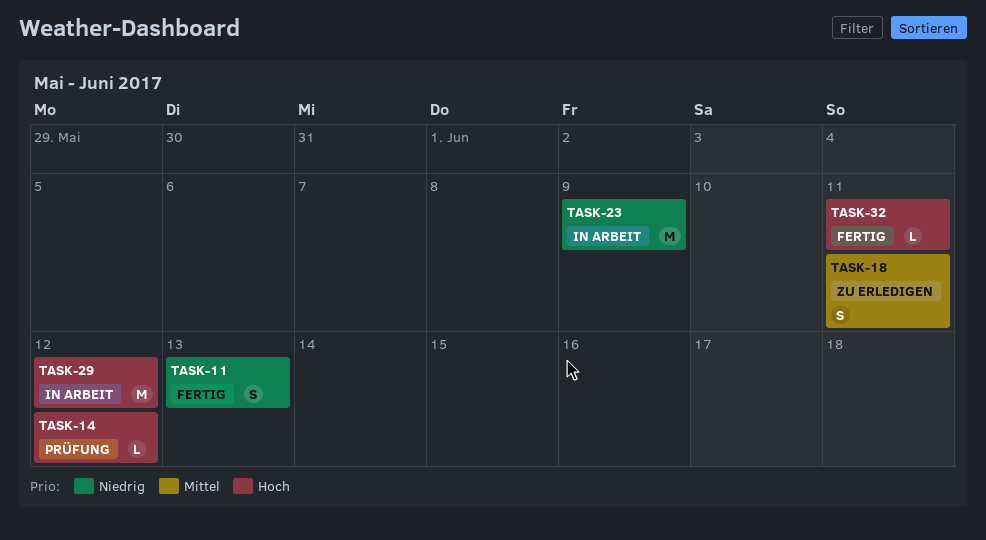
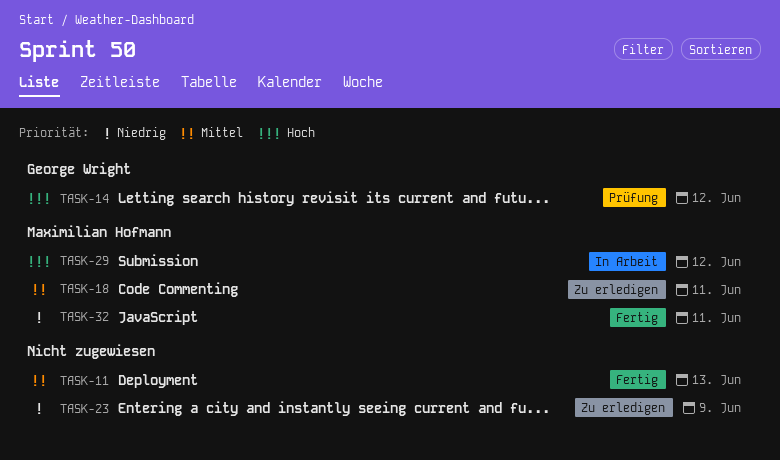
TASK-11, priority: Niedrig -> Mittel
TASK-23, status: In Arbeit -> Zu erledigen
TASK-32, priority: Hoch -> Niedrig

